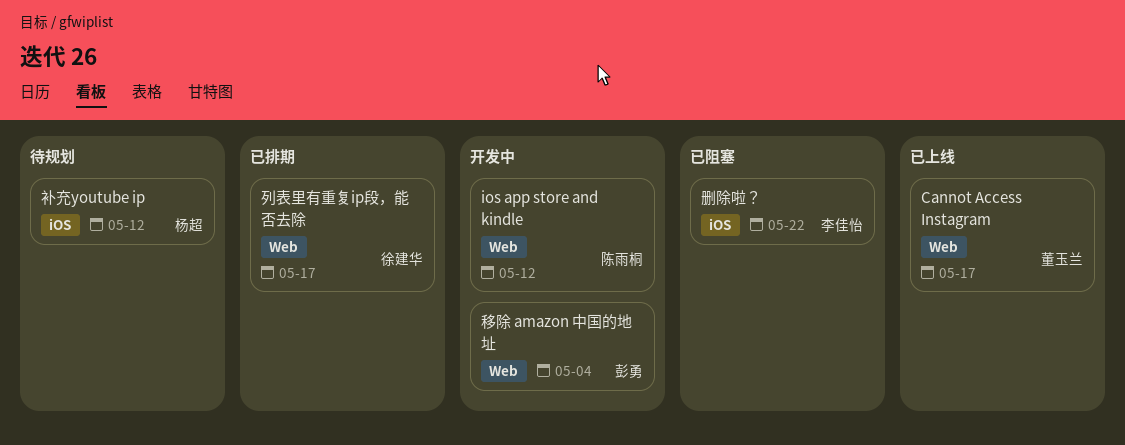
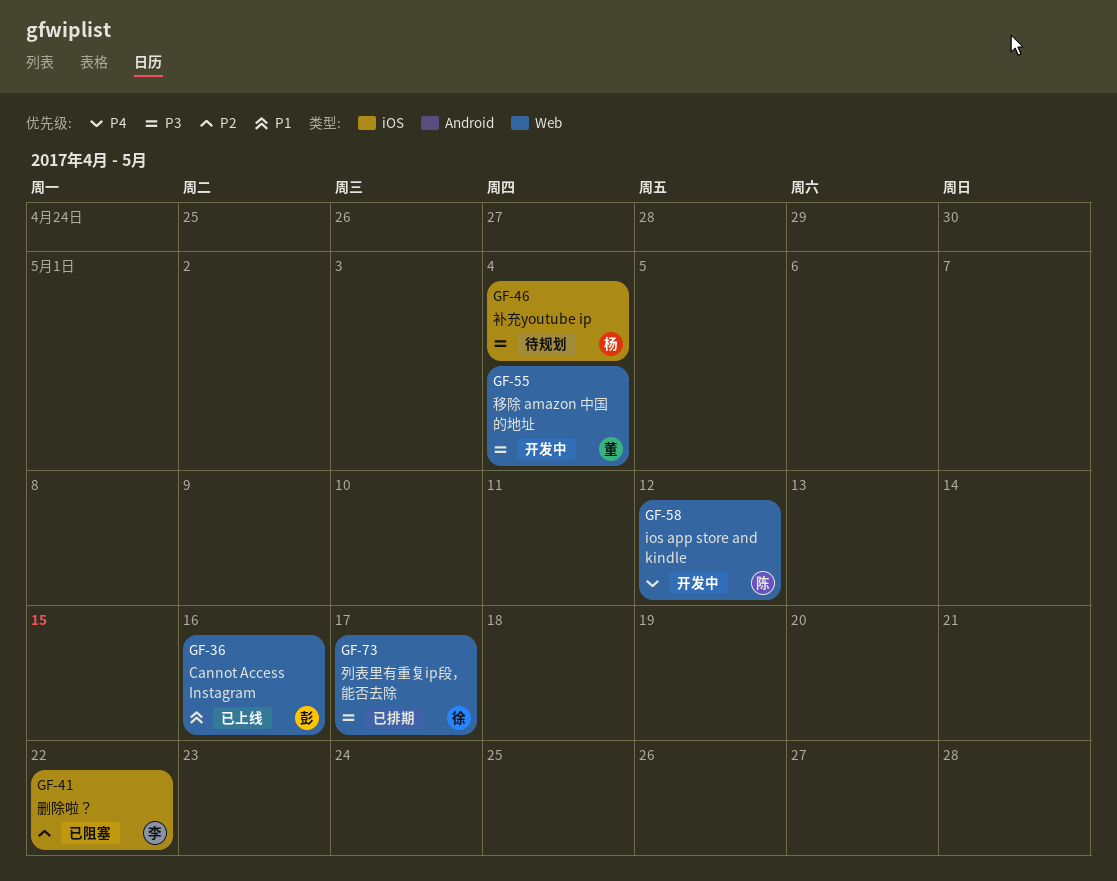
Cannot Access Instagram, owner: 董玉兰 -> 彭勇
Cannot Access Instagram, due: May 17 -> May 16
移除 amazon 中国的地址, owner: 彭勇 -> 董玉兰
补充youtube ip, due: May 12 -> May 4

